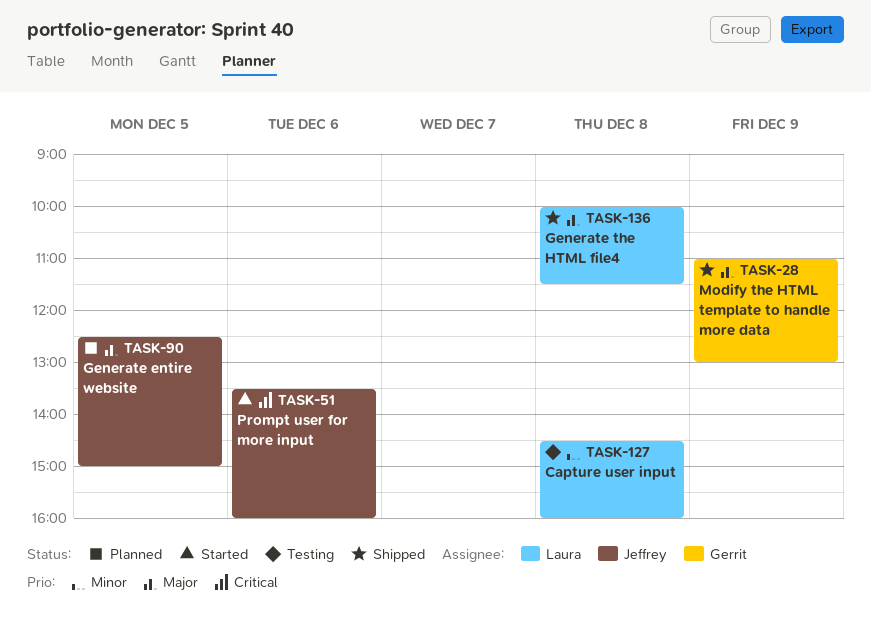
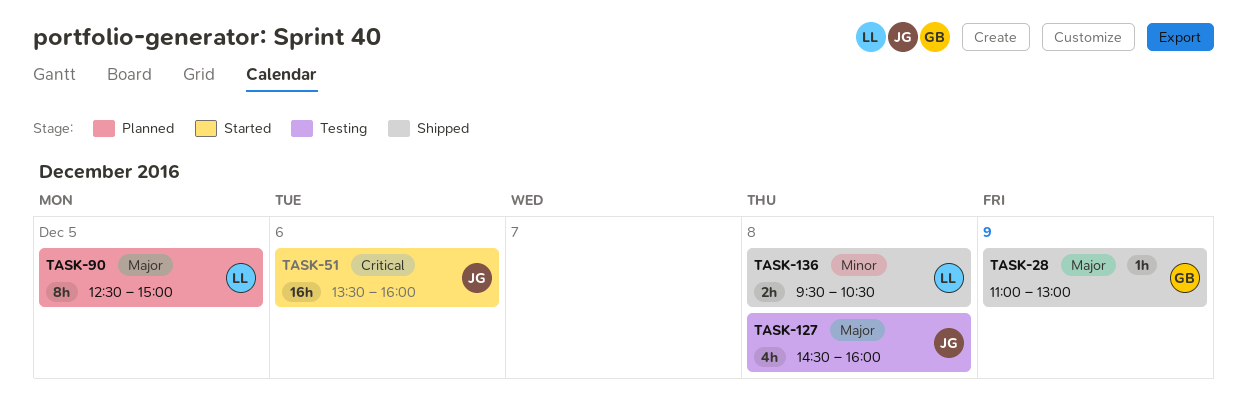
TASK-90, owner: Jeffrey -> Laura
TASK-127, owner: Laura -> Jeffrey
TASK-127, priority: Minor -> Major
TASK-136, priority: Major -> Minor
TASK-136, begins: 10:00 -> 09:30
TASK-136, ends: 11:30 -> 10:30

